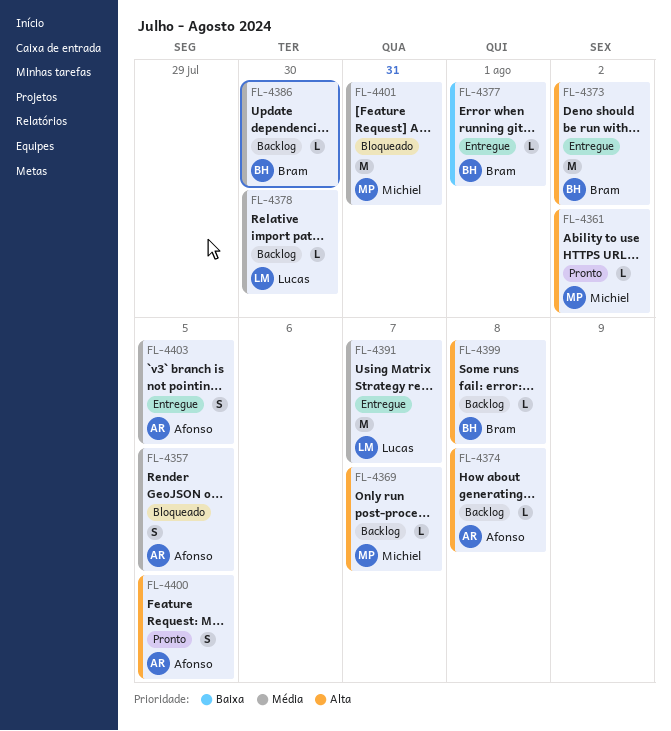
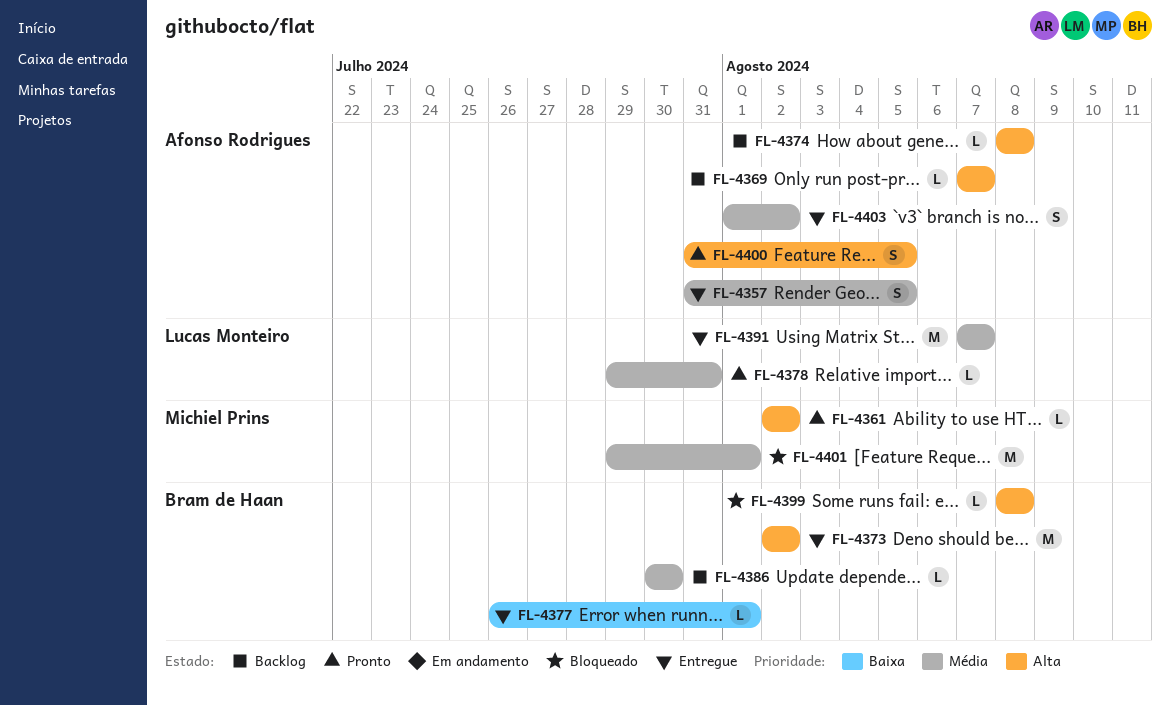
FL-4357, status: Bloqueado -> Entregue
FL-4369, owner: Michiel Prins -> Afonso Rodrigues
FL-4378, status: Backlog -> Pronto
FL-4378, due: Jul 30 -> Jul 31
FL-4399, status: Backlog -> Bloqueado
FL-4401, due: Jul 31 -> Aug 1
FL-4403, due: Aug 5 -> Aug 2

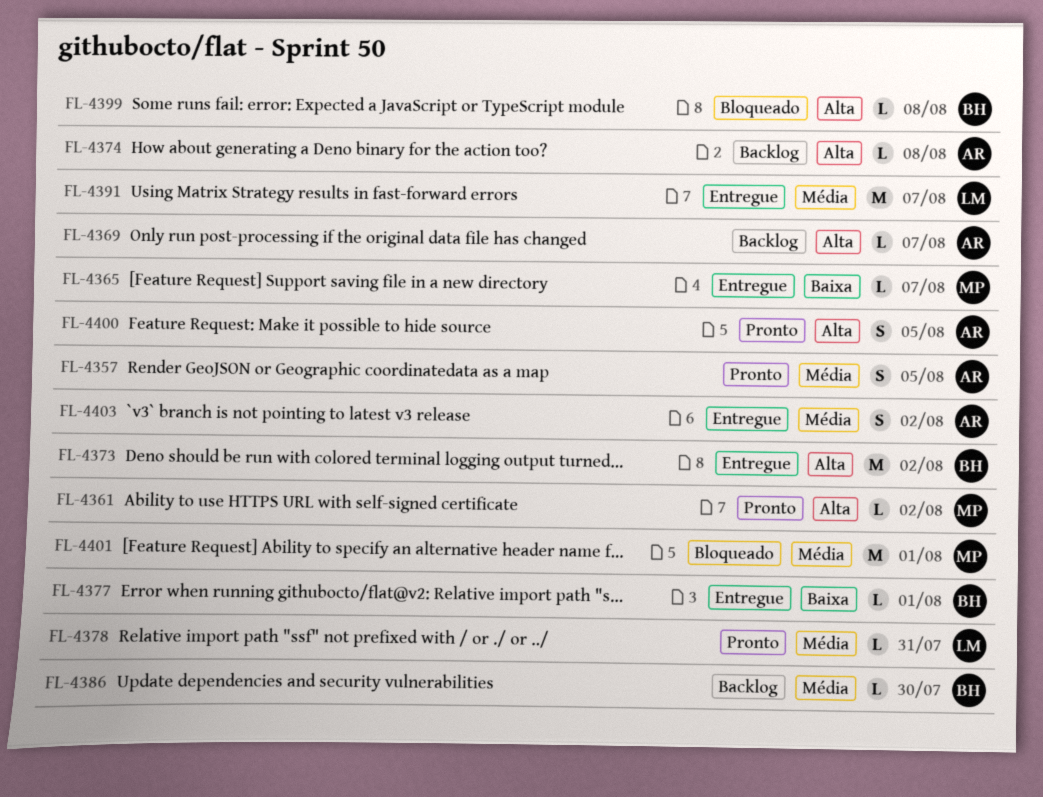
FL-4357, status: Entregue -> Pronto
FL-4365: none -> present

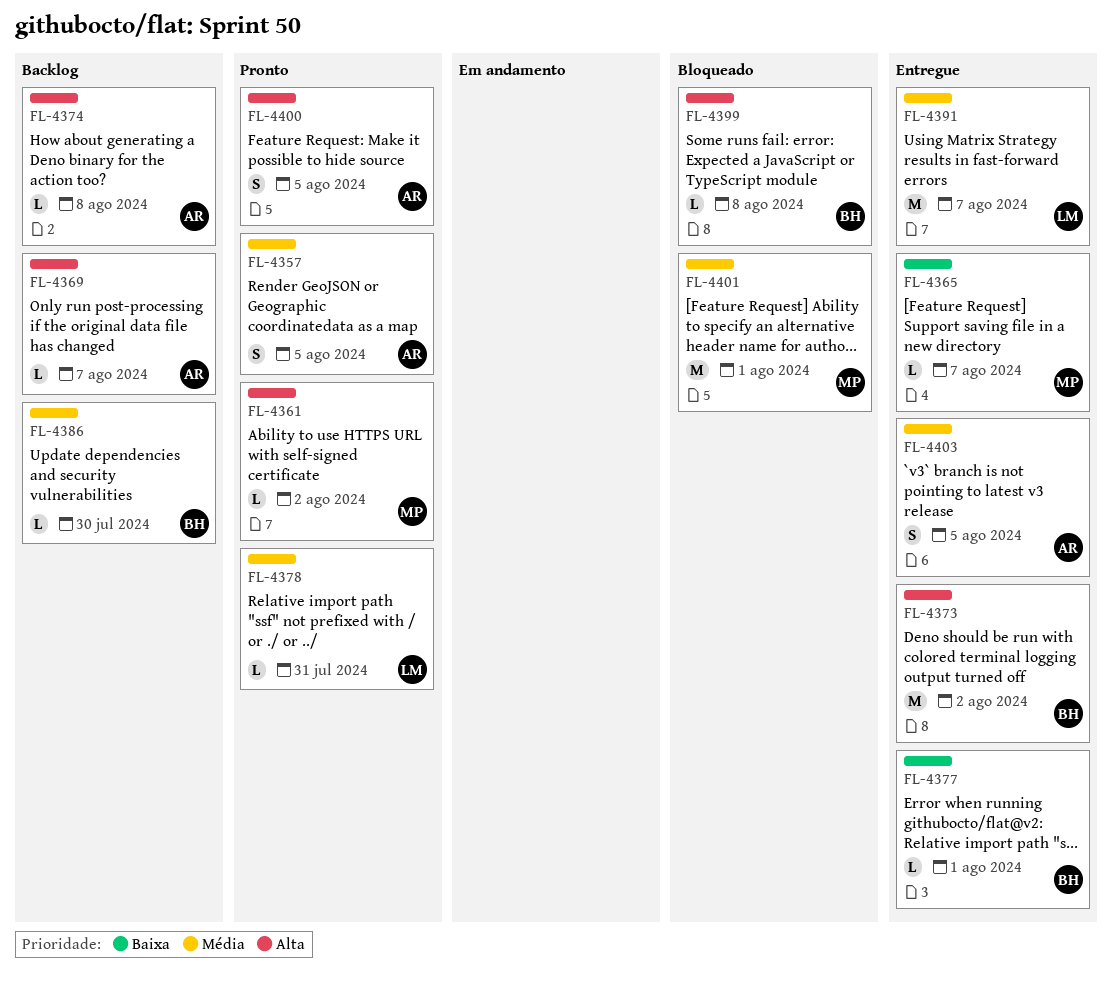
FL-4403, due: Aug 2 -> Aug 5

